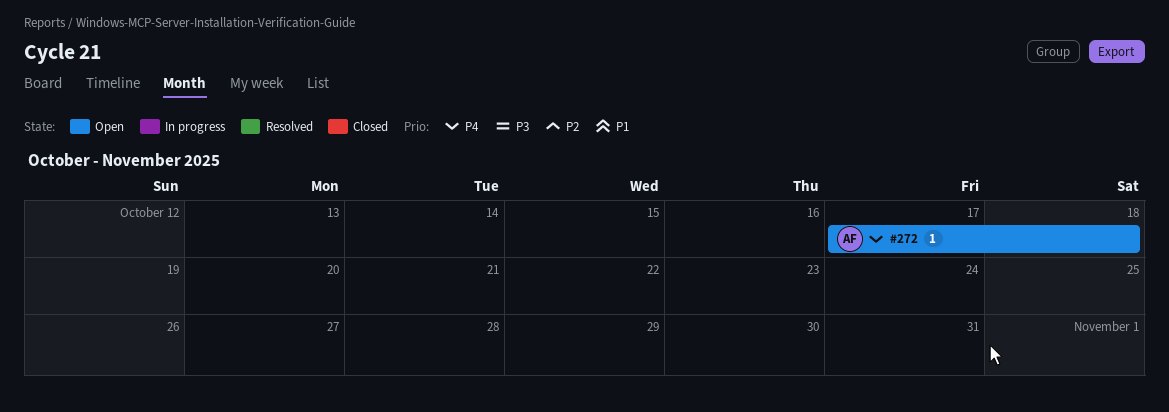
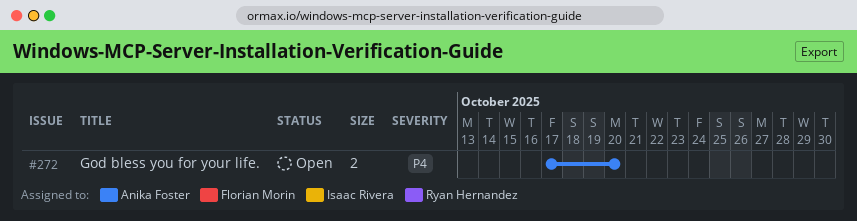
#272, estimate: 1 -> 2
#272, due: Oct 18 -> Oct 20

